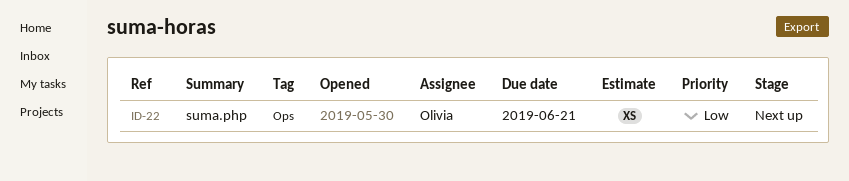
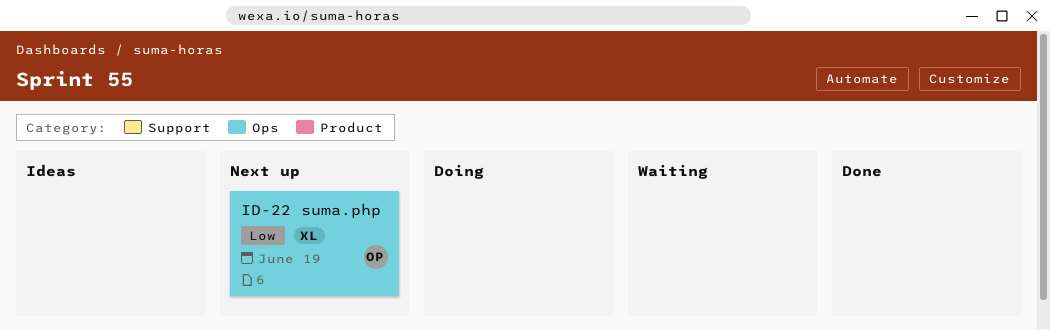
ID-22, estimate: XS -> XL
ID-22, due: Jun 21 -> Jun 19

